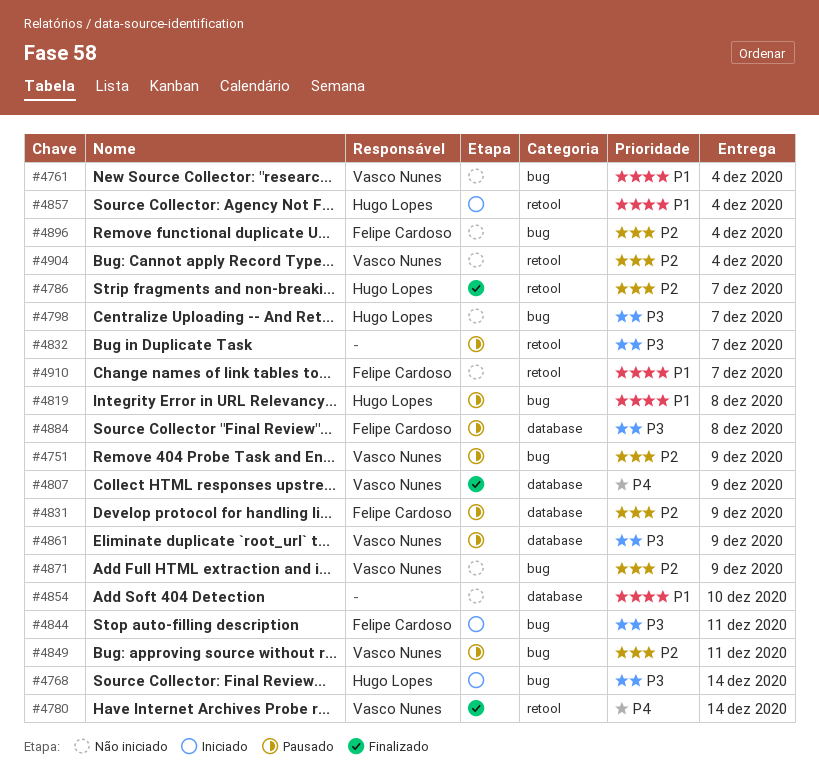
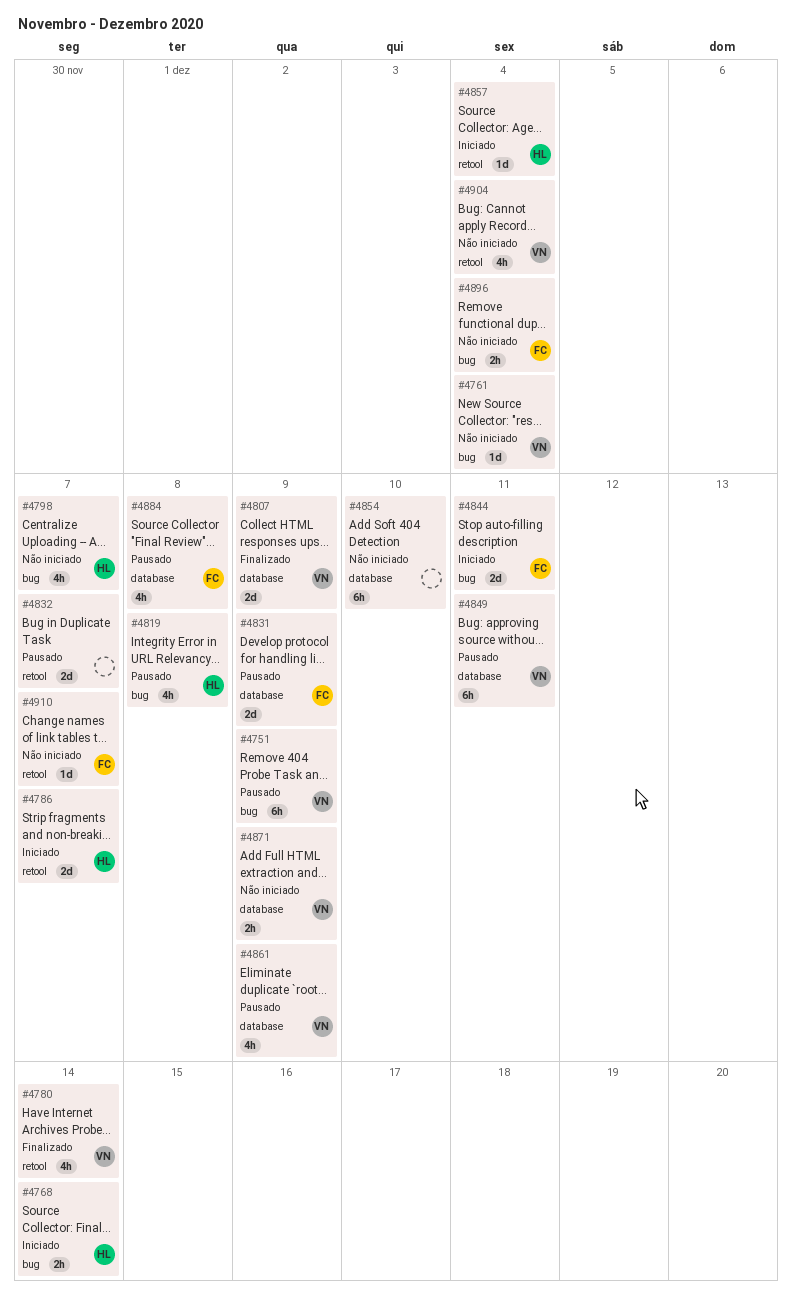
#4786, status: Finalizado -> Iniciado
#4849, label: bug -> database
#4871, label: bug -> database

